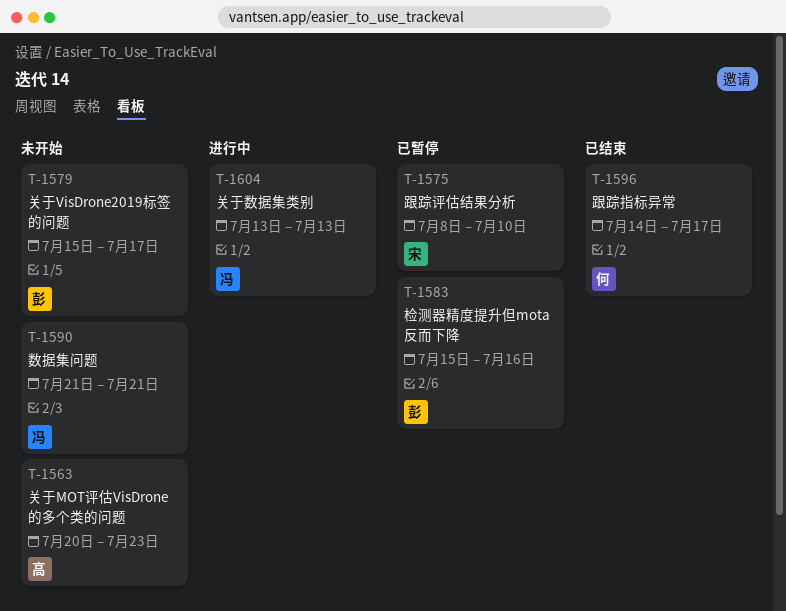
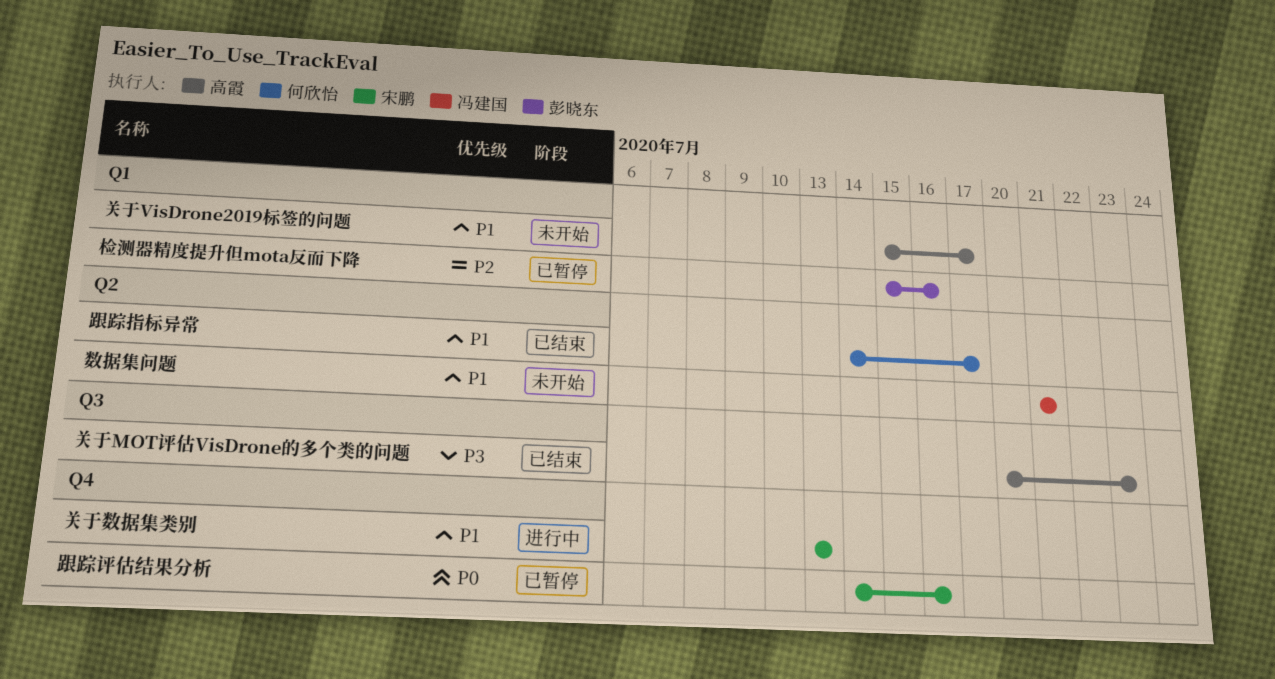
关于MOT评估VisDrone的多个类的问题, status: 未开始 -> 已结束
关于VisDrone2019标签的问题, owner: 彭晓东 -> 高霞
关于数据集类别, owner: 冯建国 -> 宋鹏
跟踪评估结果分析, start: Jul 8 -> Jul 14
跟踪评估结果分析, due: Jul 10 -> Jul 16

